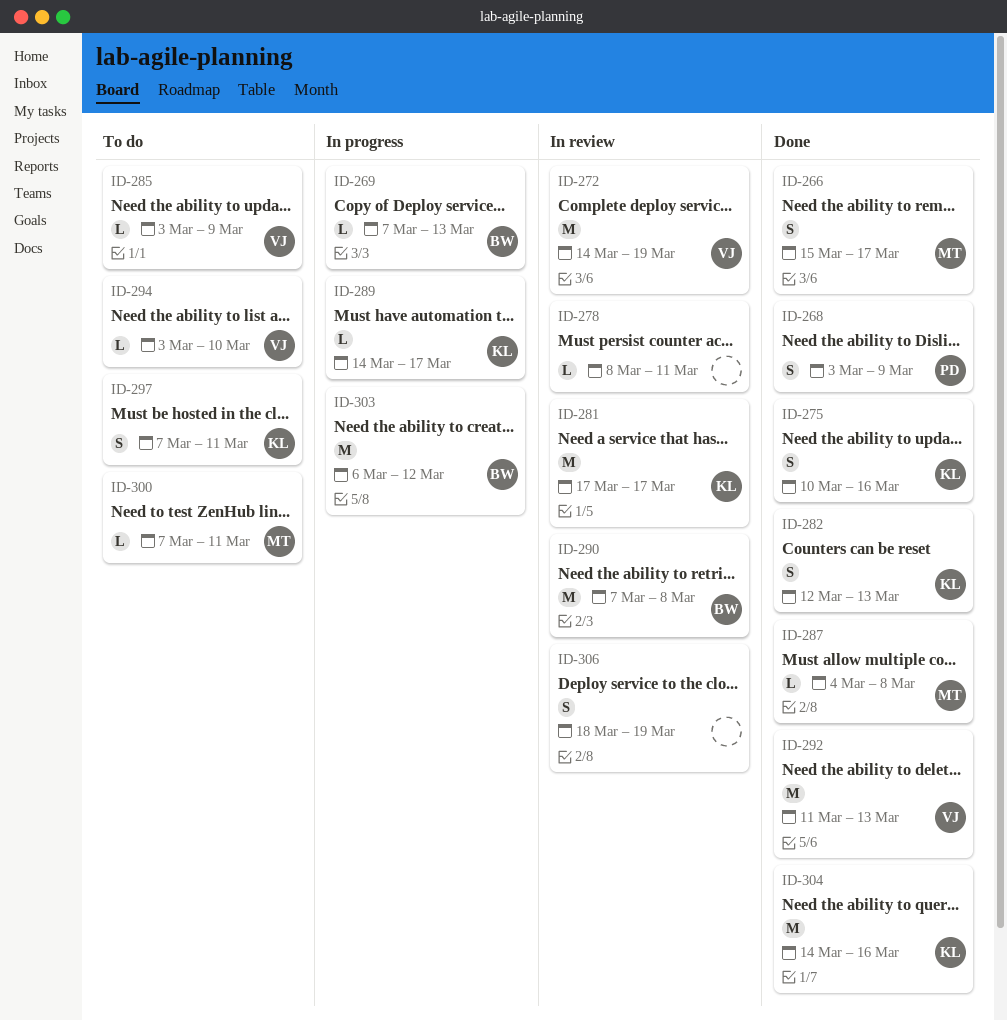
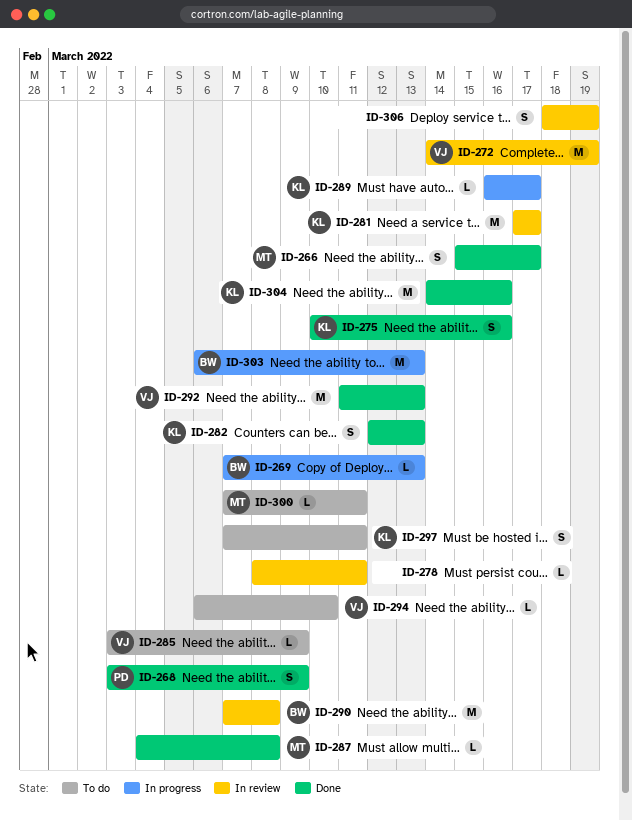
ID-289, start: Mar 14 -> Mar 16
ID-294, start: Mar 3 -> Mar 6
ID-303, due: Mar 12 -> Mar 13

